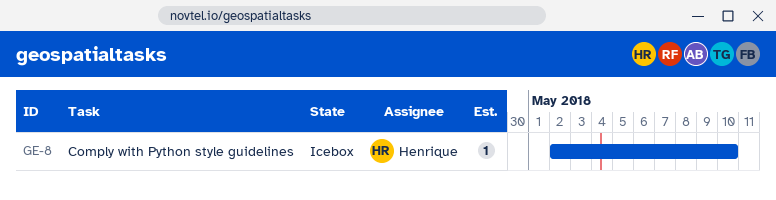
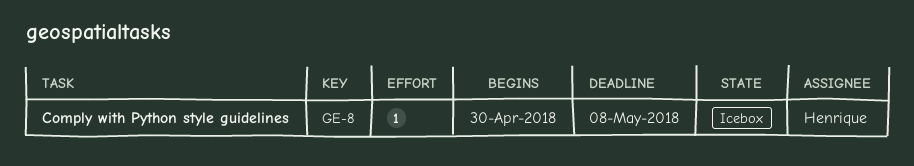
GE-8, start: May 2 -> Apr 30
GE-8, due: May 10 -> May 8

